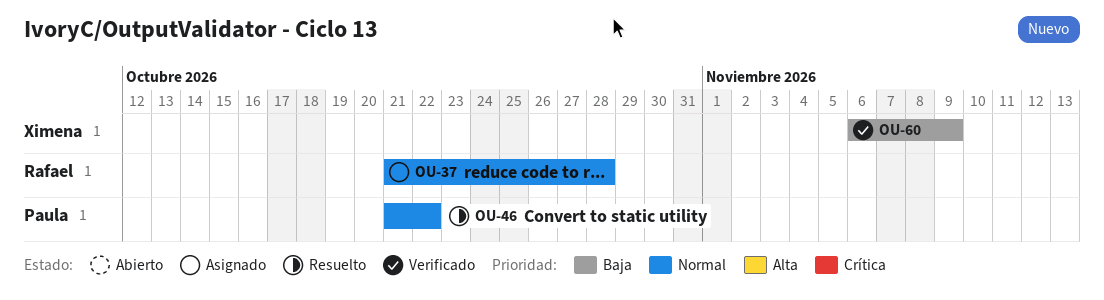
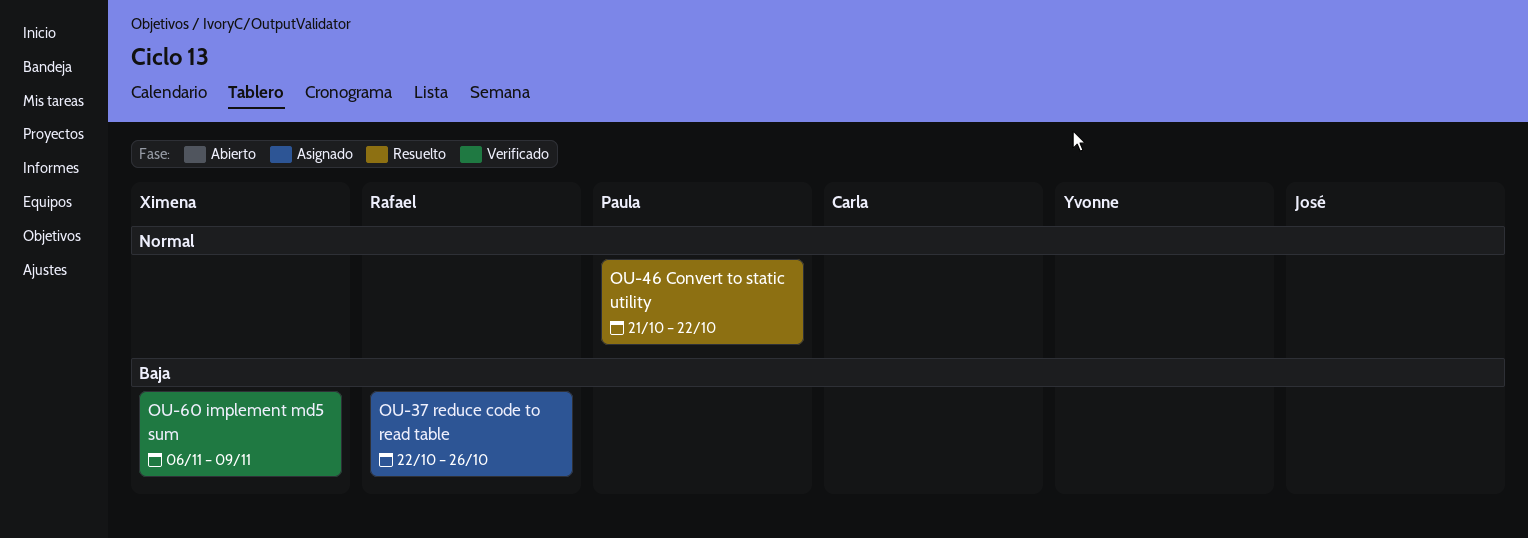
OU-37, priority: Normal -> Baja
OU-37, start: Oct 21 -> Oct 22
OU-37, due: Oct 28 -> Oct 26

